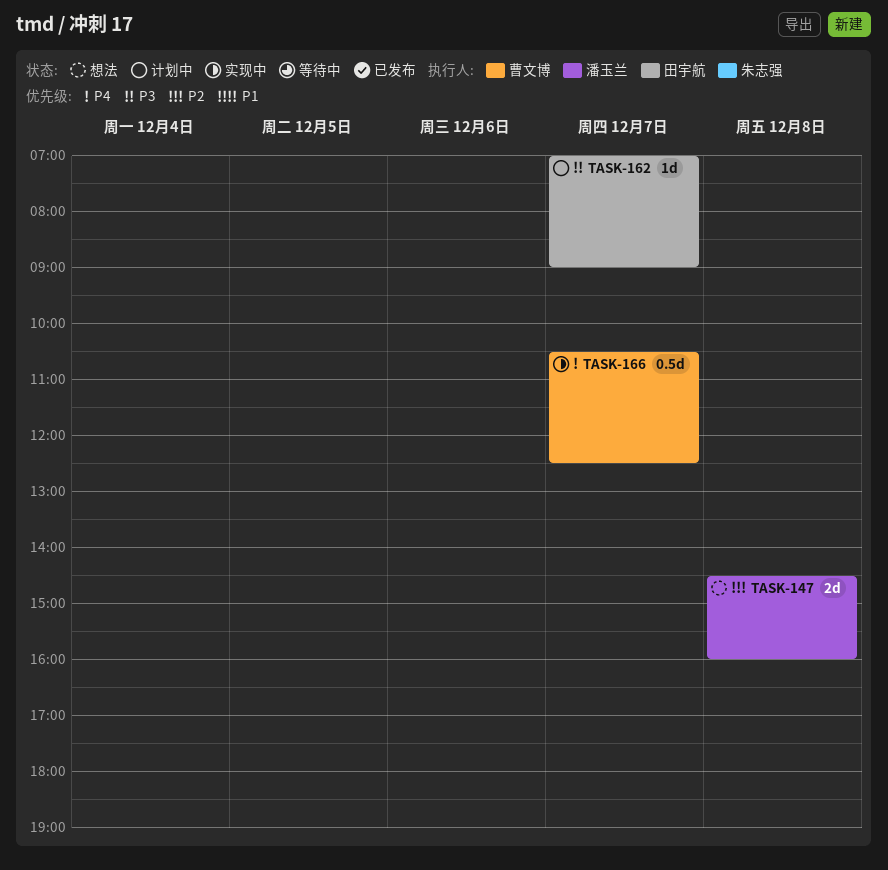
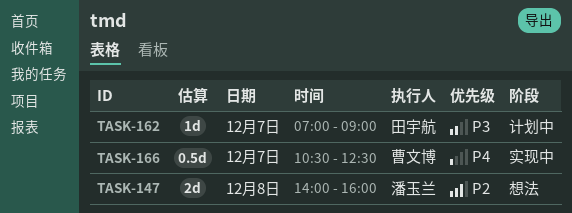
TASK-147, begins: 14:30 -> 14:00

